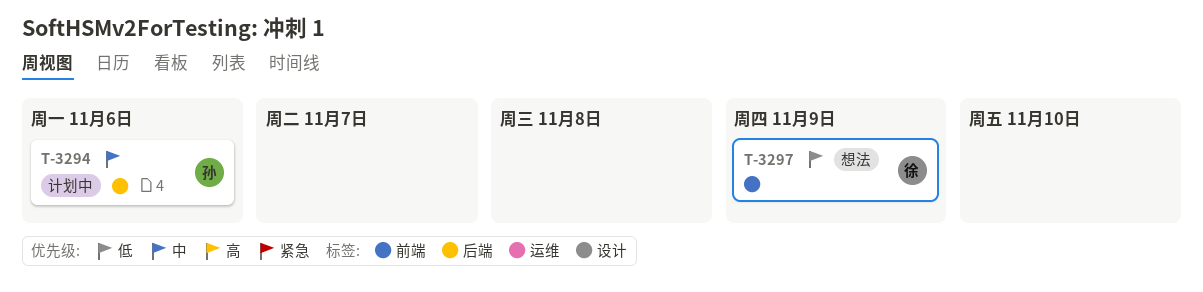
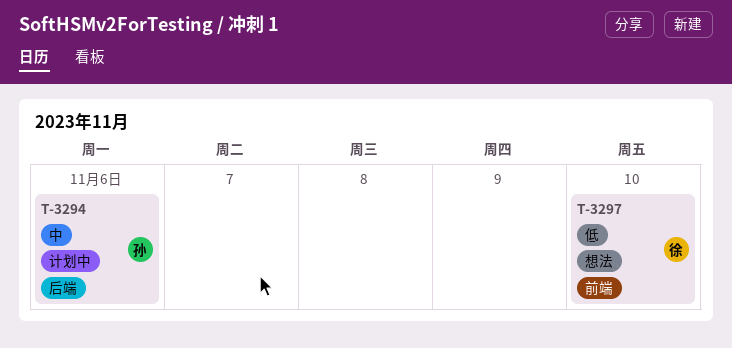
T-3297, due: Nov 9 -> Nov 10

